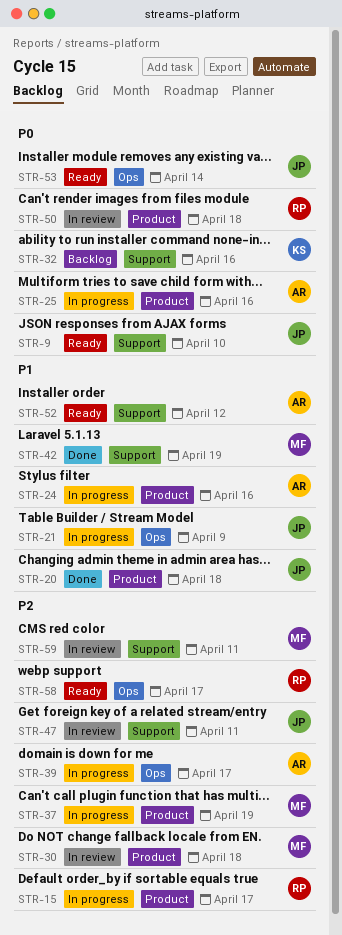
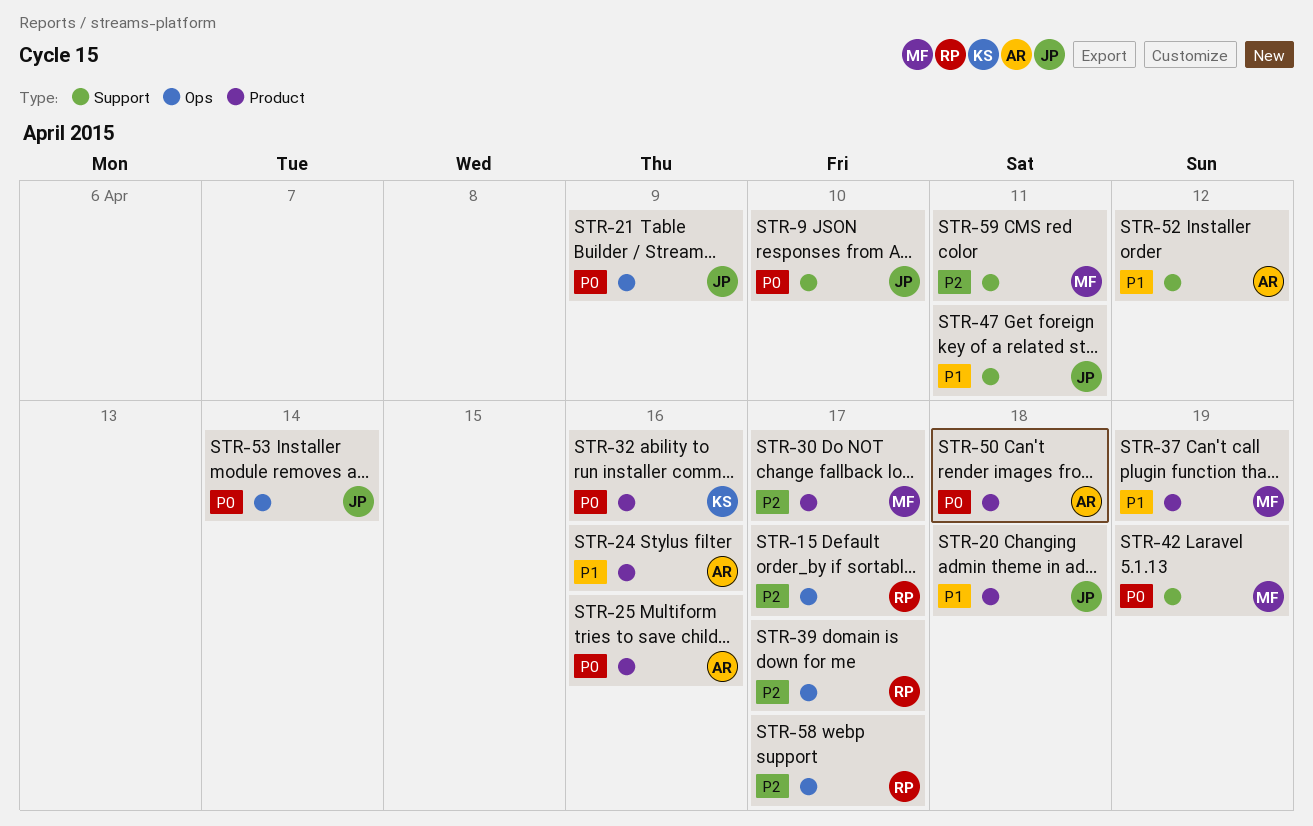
STR-15, label: Product -> Ops
STR-21, priority: P1 -> P0
STR-30, due: Apr 18 -> Apr 17
STR-32, label: Support -> Product
STR-37, priority: P2 -> P1
STR-39, owner: AR -> RP
STR-42, priority: P1 -> P0
STR-47, priority: P2 -> P1
STR-50, owner: RP -> AR

